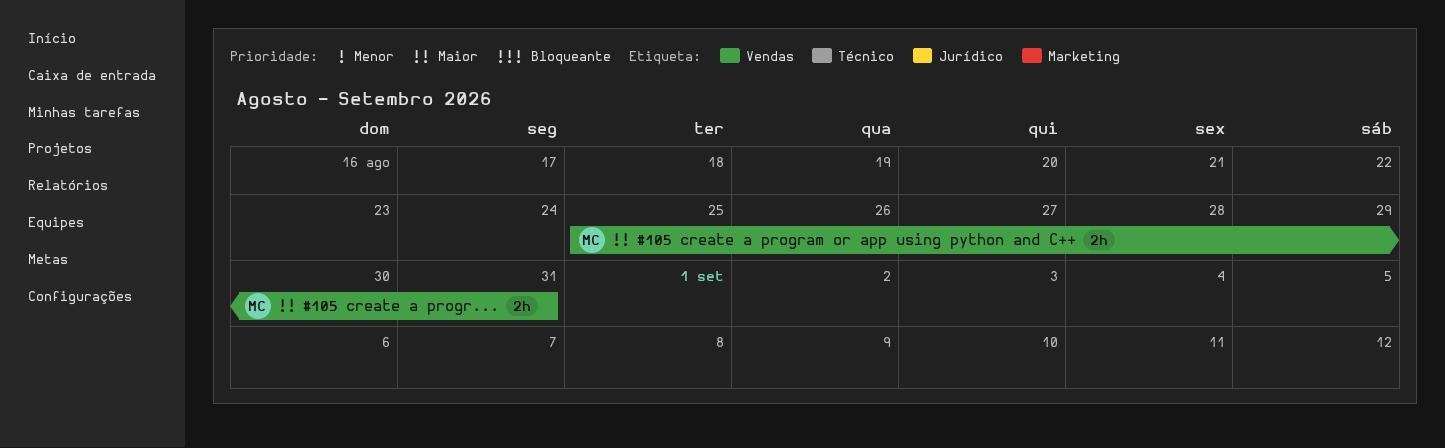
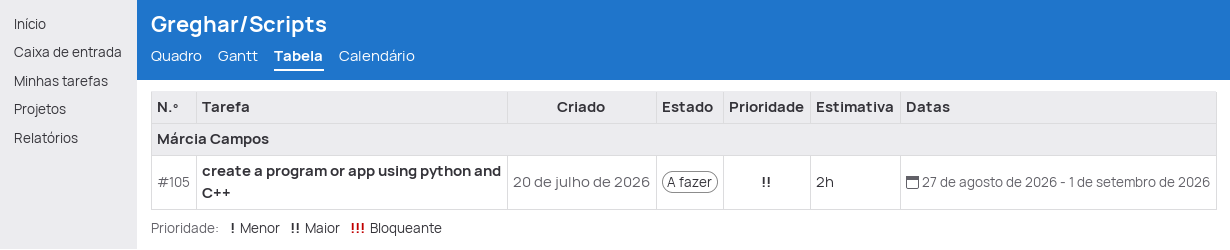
#105, start: Aug 25 -> Aug 27
#105, due: Aug 31 -> Sep 1

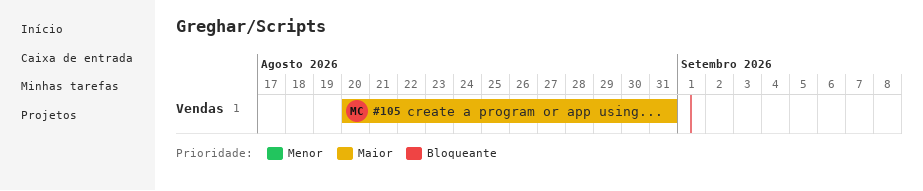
#105, start: Aug 27 -> Aug 20
#105, due: Sep 1 -> Aug 31

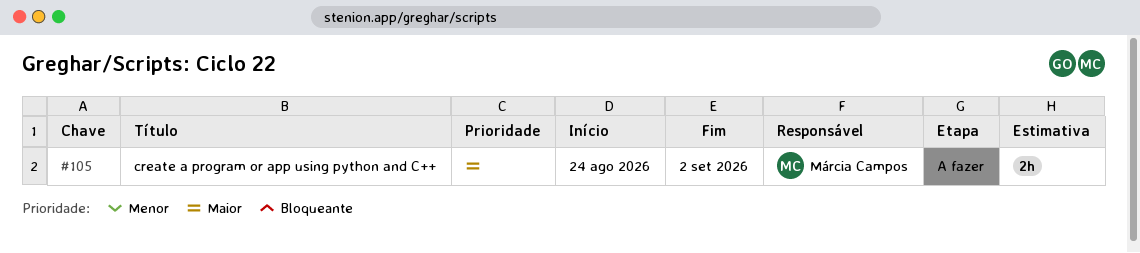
#105, start: Aug 20 -> Aug 24
#105, due: Aug 31 -> Sep 2

